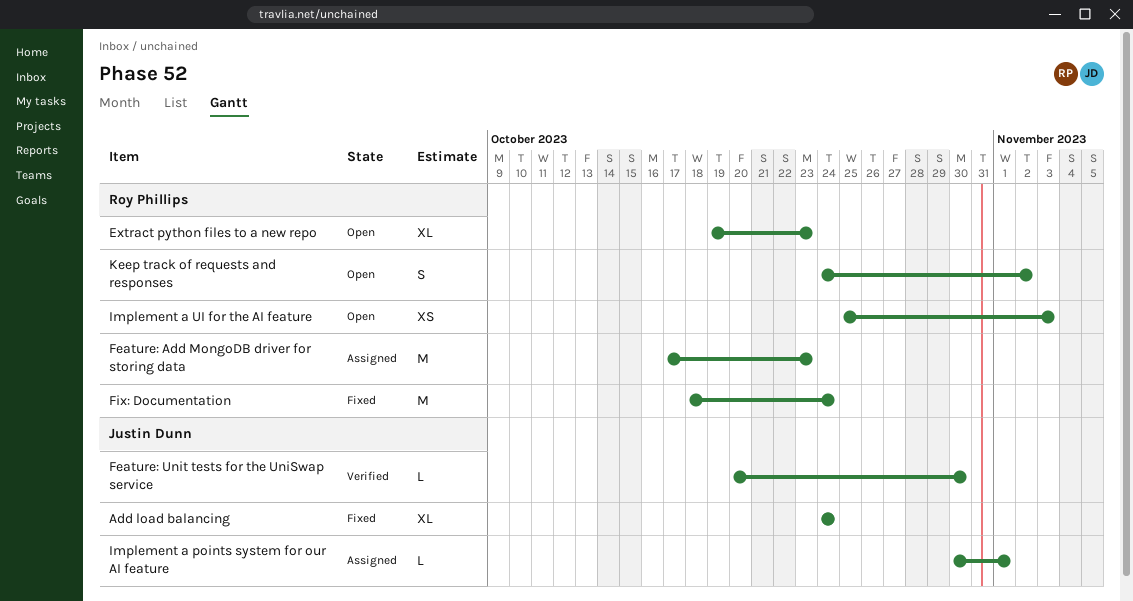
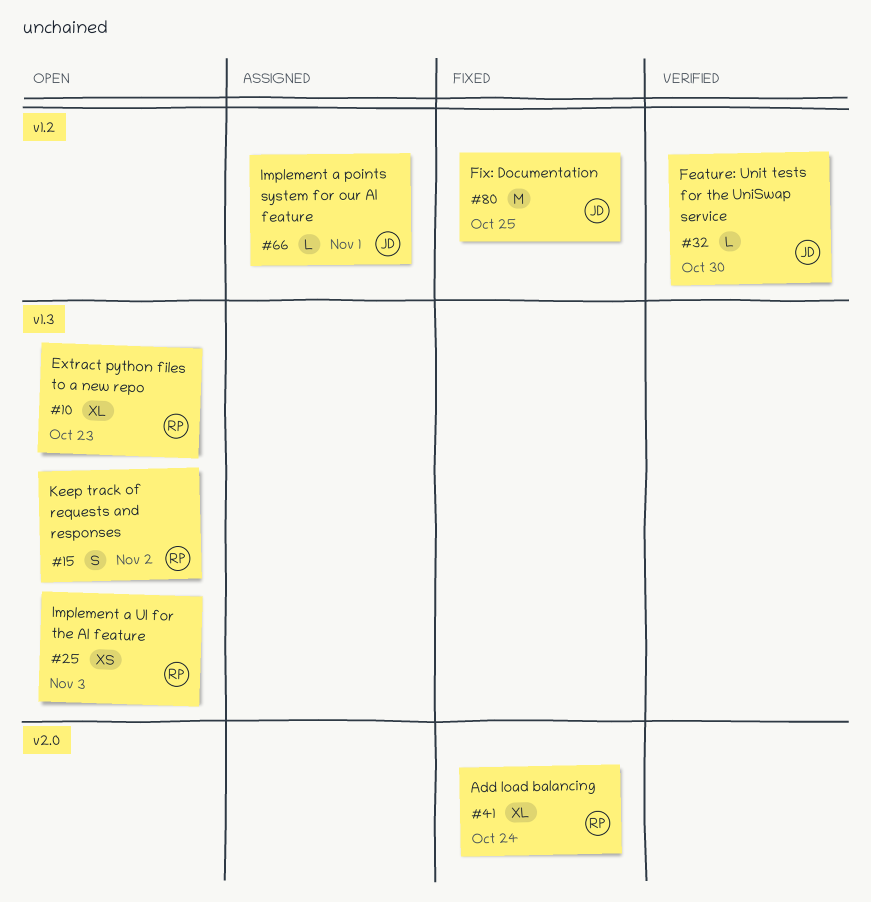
Add load balancing, owner: Justin Dunn -> Roy Phillips
Feature: Add MongoDB driver for storing data: present -> none
Fix: Documentation, owner: Roy Phillips -> Justin Dunn
Fix: Documentation, due: Oct 24 -> Oct 25

